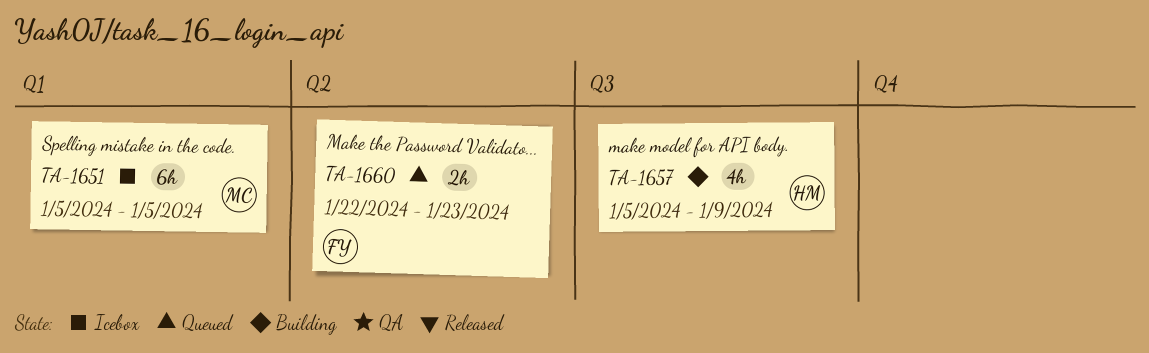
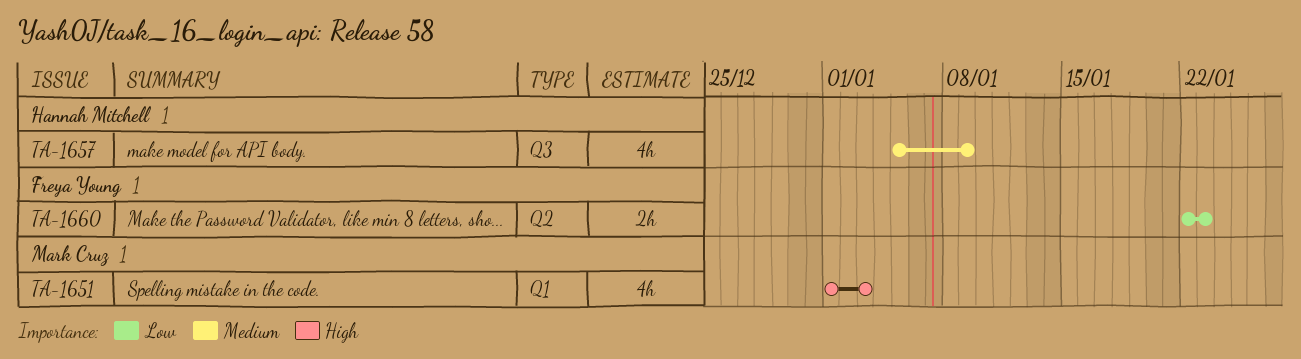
TA-1651, estimate: 6h -> 4h
TA-1651, start: Jan 5 -> Jan 1
TA-1651, due: Jan 5 -> Jan 3

